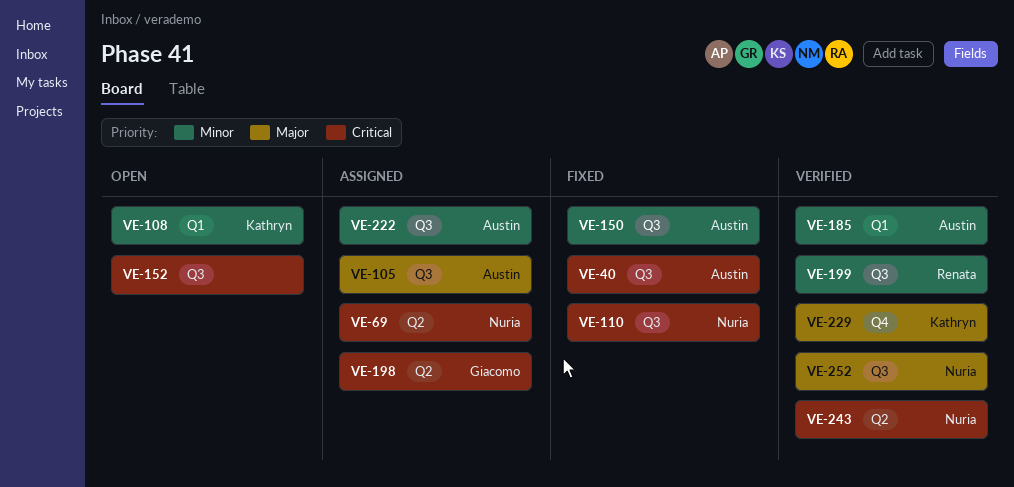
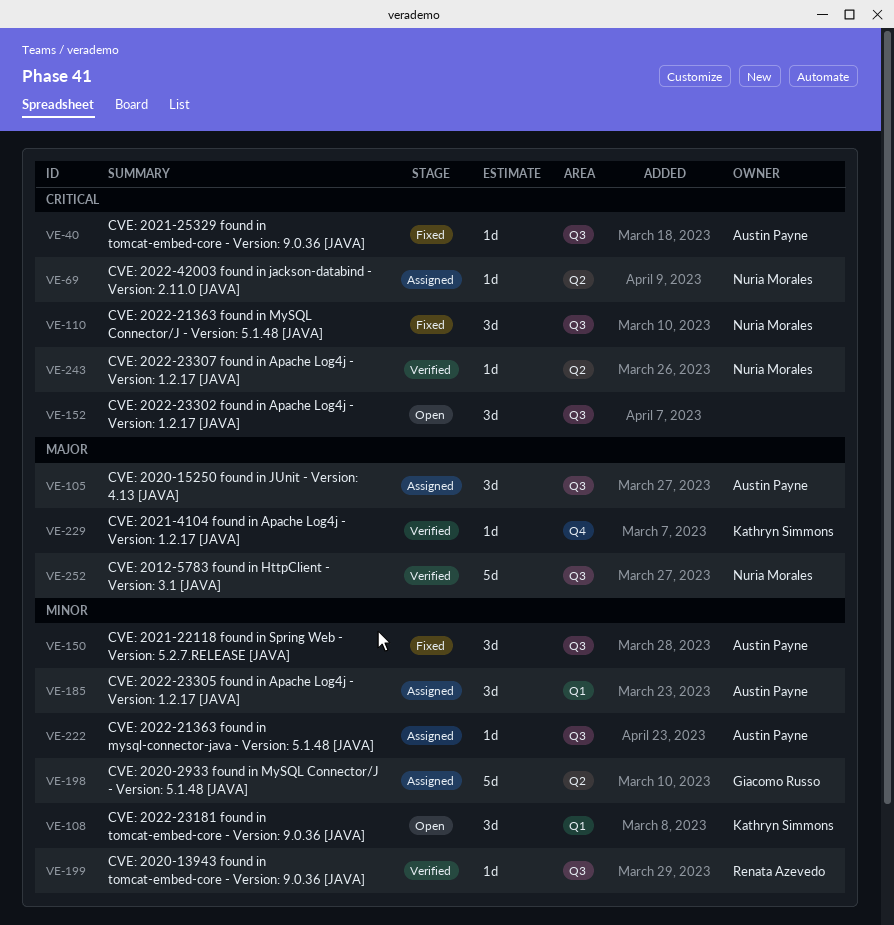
VE-185, status: Verified -> Assigned
VE-198, priority: Critical -> Minor

